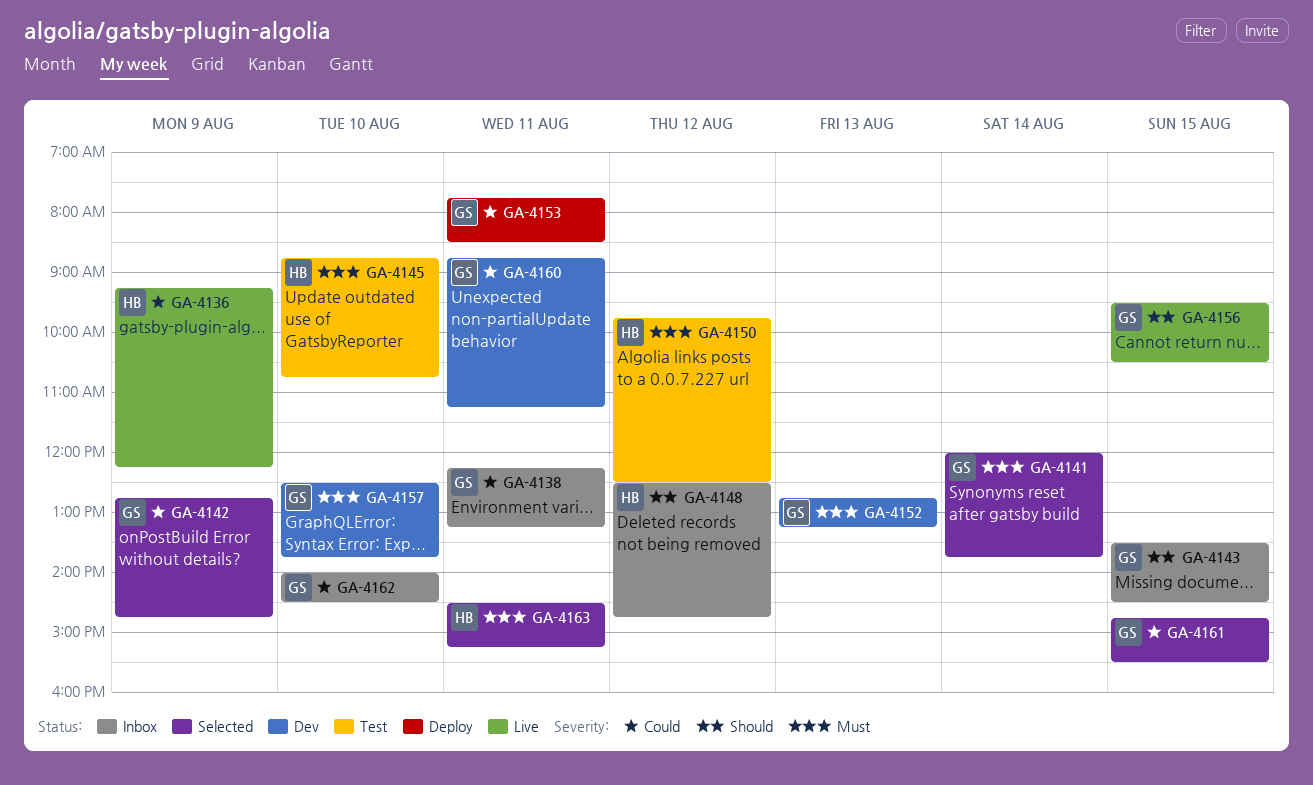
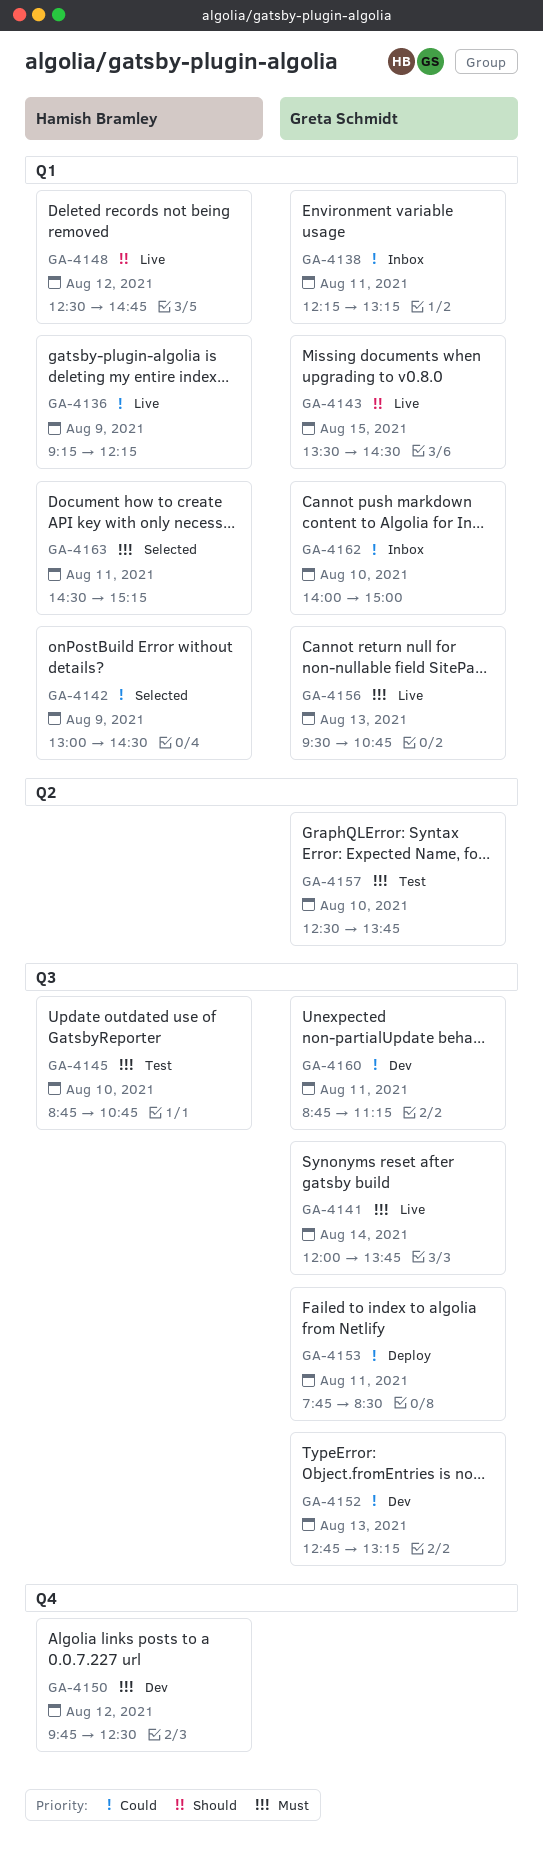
GA-4141, status: Selected -> Live
GA-4142, owner: Greta Schmidt -> Hamish Bramley
GA-4142, begins: 12:45 -> 13:00
GA-4142, ends: 14:45 -> 14:30
GA-4143, status: Inbox -> Live
GA-4148, status: Inbox -> Live
GA-4150, status: Test -> Dev
GA-4152, priority: Must -> Could
GA-4156, priority: Should -> Must
GA-4156, day: Aug 15 -> Aug 13
GA-4156, ends: 10:30 -> 10:45
GA-4157, status: Dev -> Test
GA-4161: present -> none
GA-4162, ends: 14:30 -> 15:00

